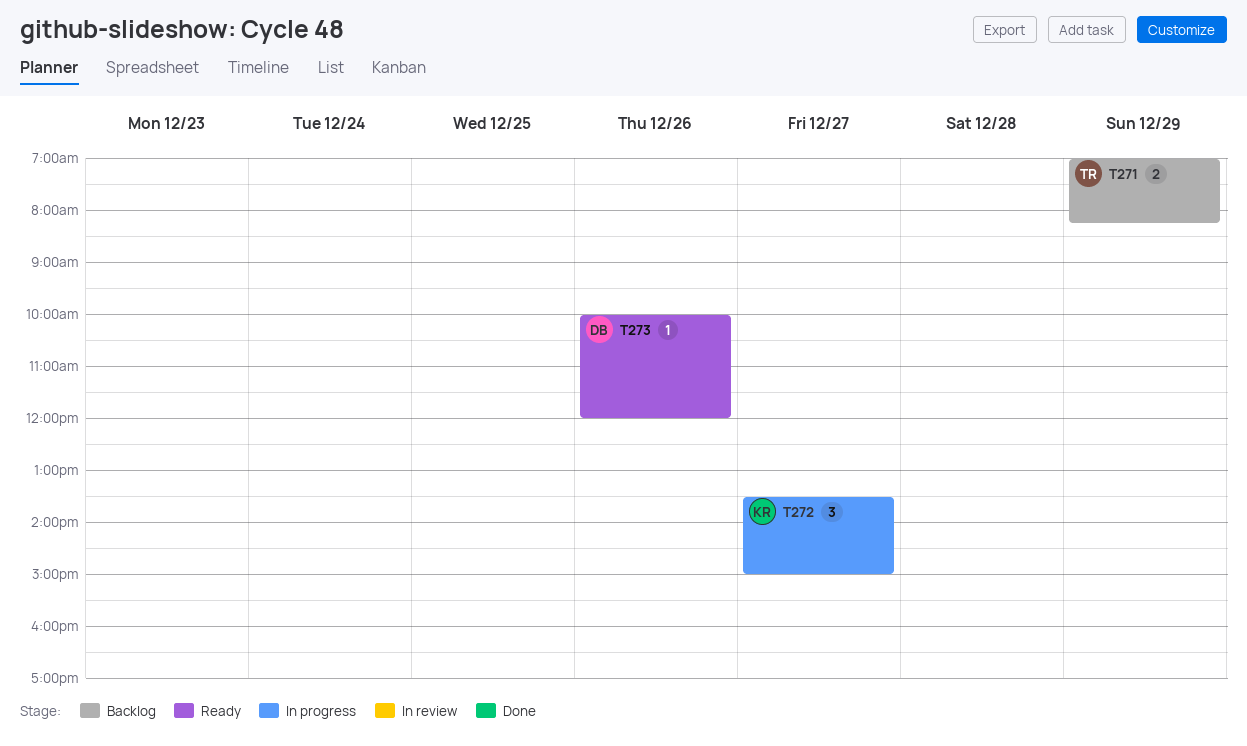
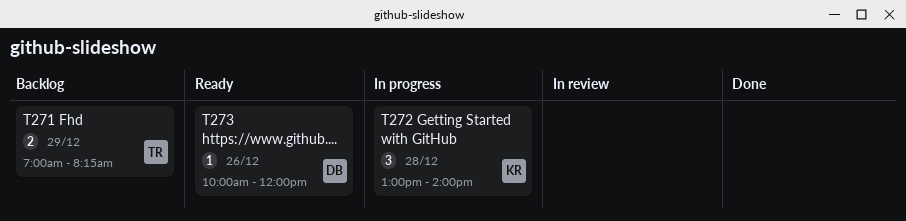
T272, day: Dec 27 -> Dec 28
T272, begins: 13:30 -> 13:00
T272, ends: 15:00 -> 14:00

